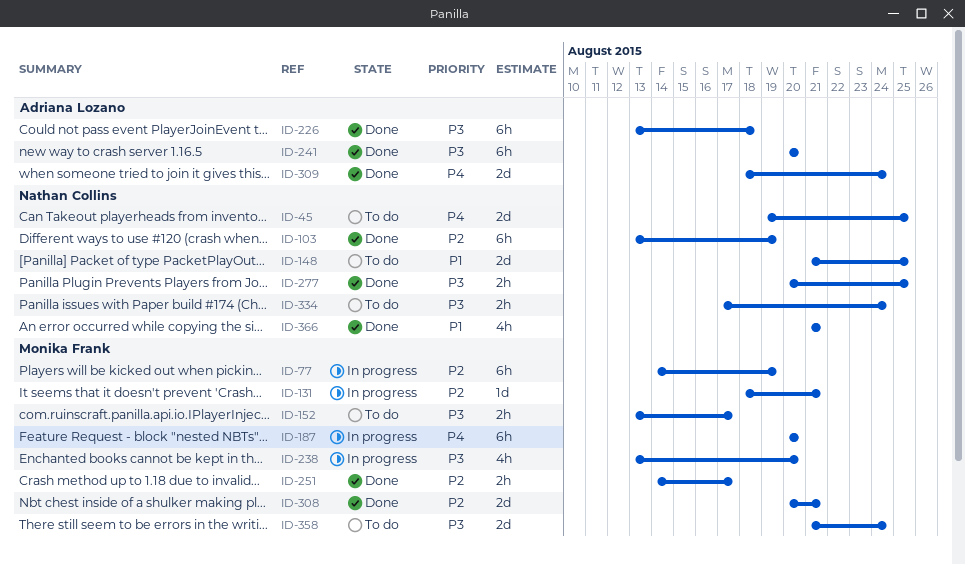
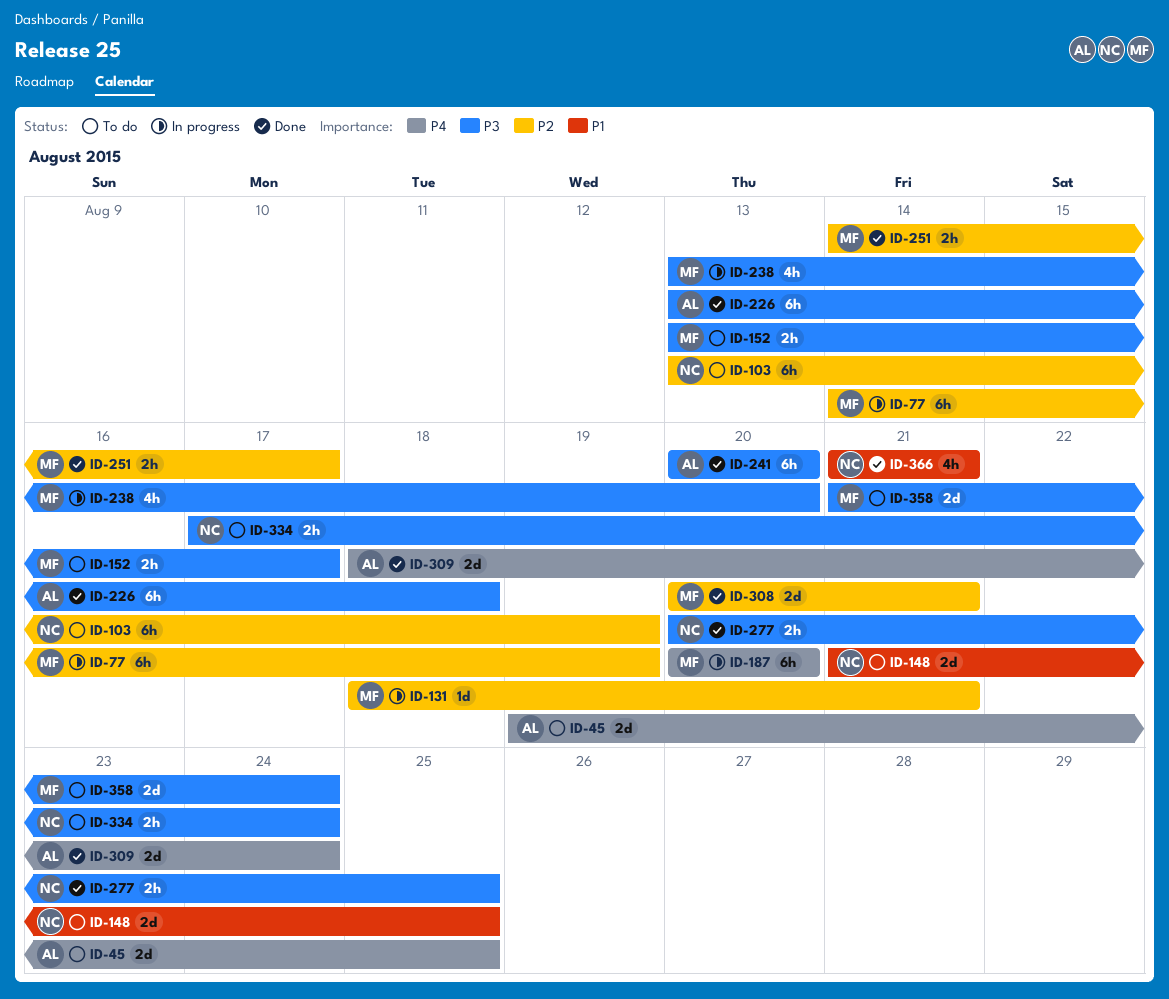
ID-45, owner: Nathan Collins -> Adriana Lozano
ID-103, status: Done -> To do

